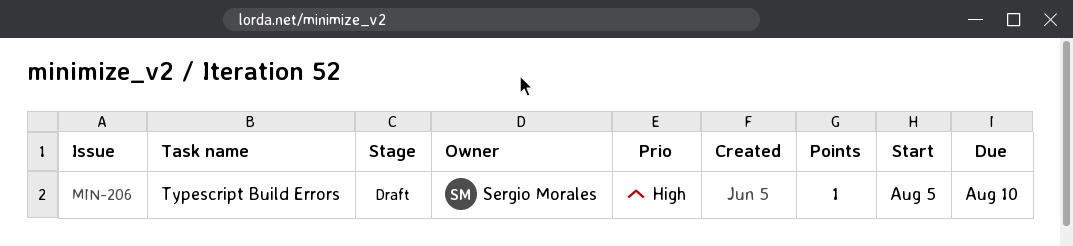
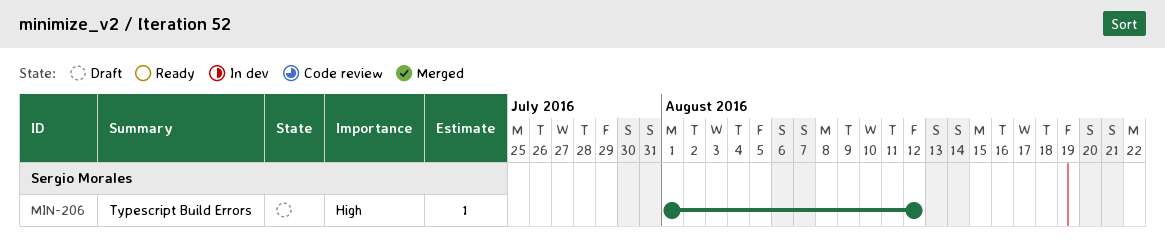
MIN-206, start: Aug 5 -> Aug 1
MIN-206, due: Aug 10 -> Aug 12

